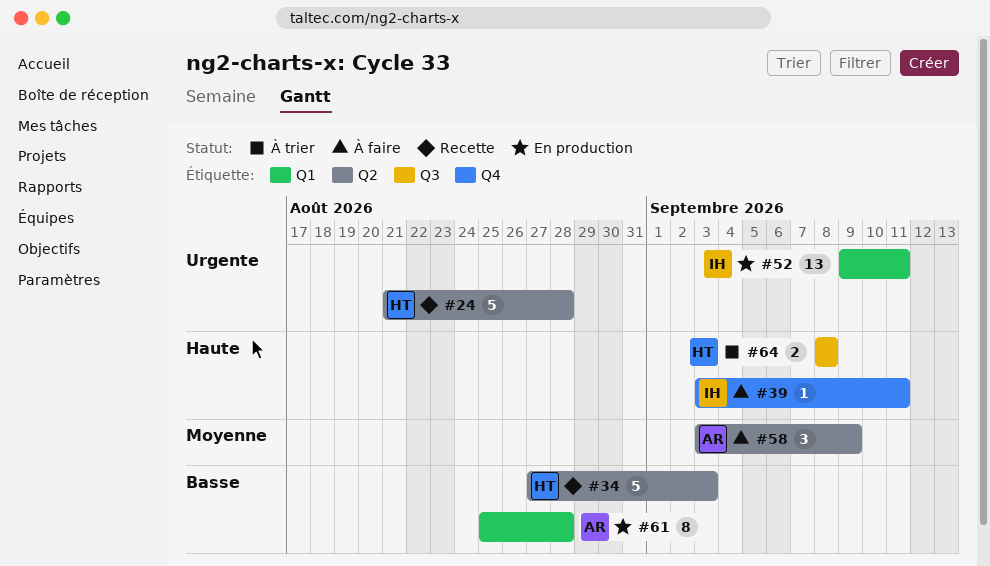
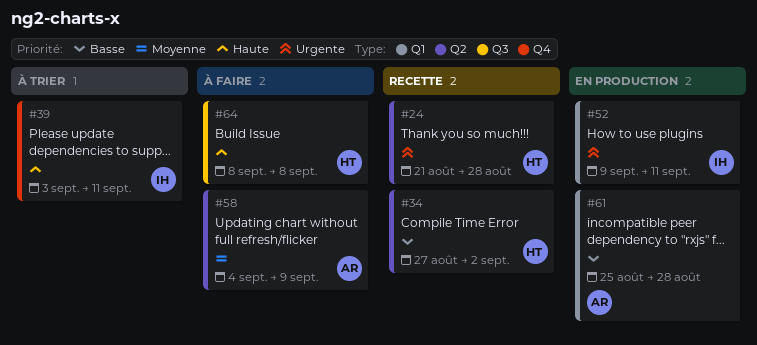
#34, due: Sep 3 -> Sep 2
#39, status: À faire -> À trier
#58, start: Sep 3 -> Sep 4
#64, status: À trier -> À faire

